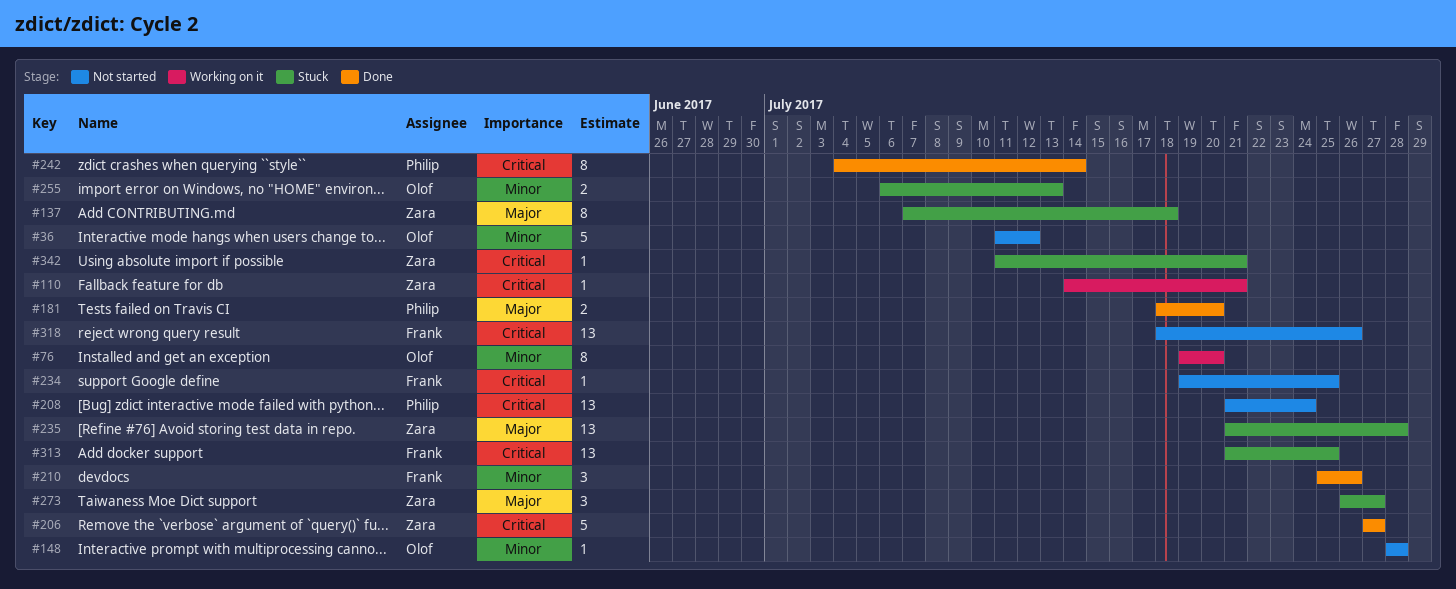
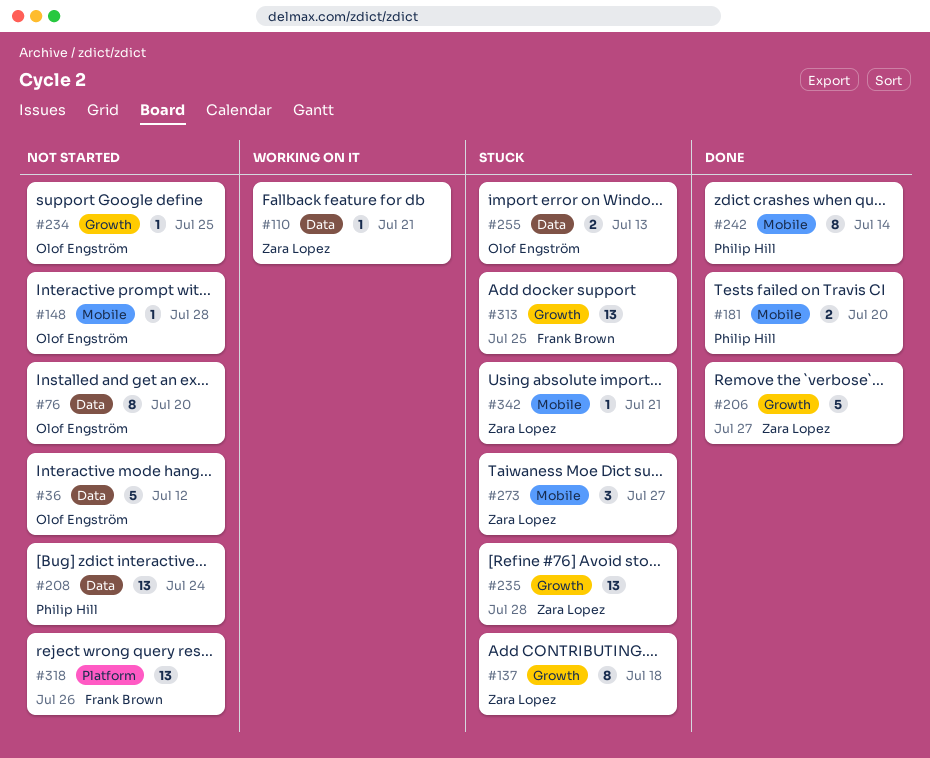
#76, status: Working on it -> Not started
#210: present -> none
#234, owner: Frank Brown -> Olof Engström

